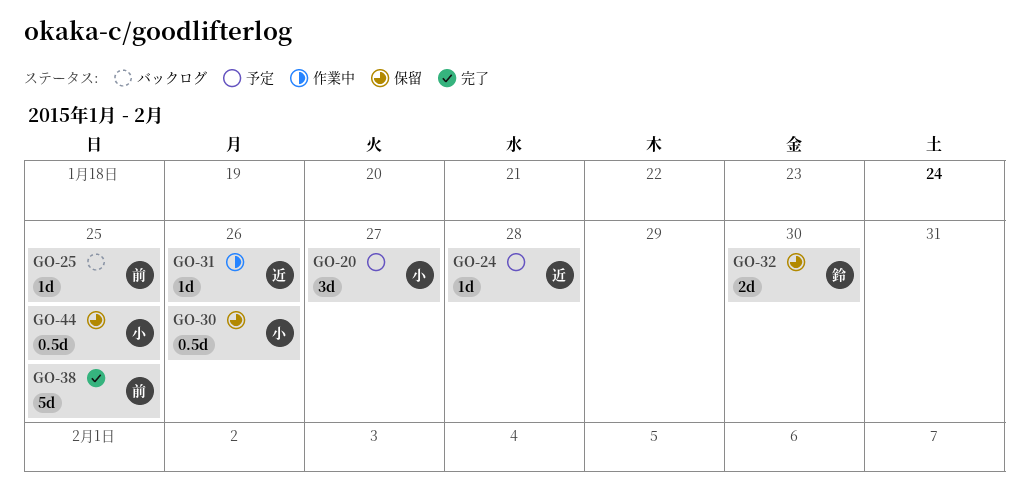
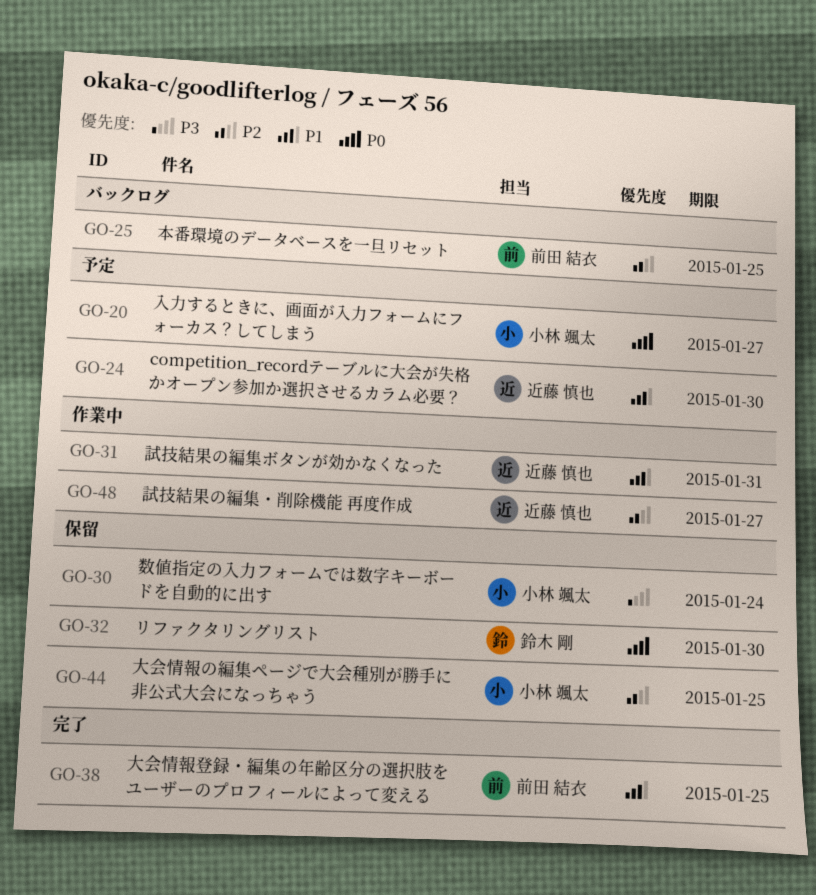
GO-24, due: Jan 28 -> Jan 30
GO-30, due: Jan 26 -> Jan 24
GO-31, due: Jan 26 -> Jan 31
GO-48: none -> present

